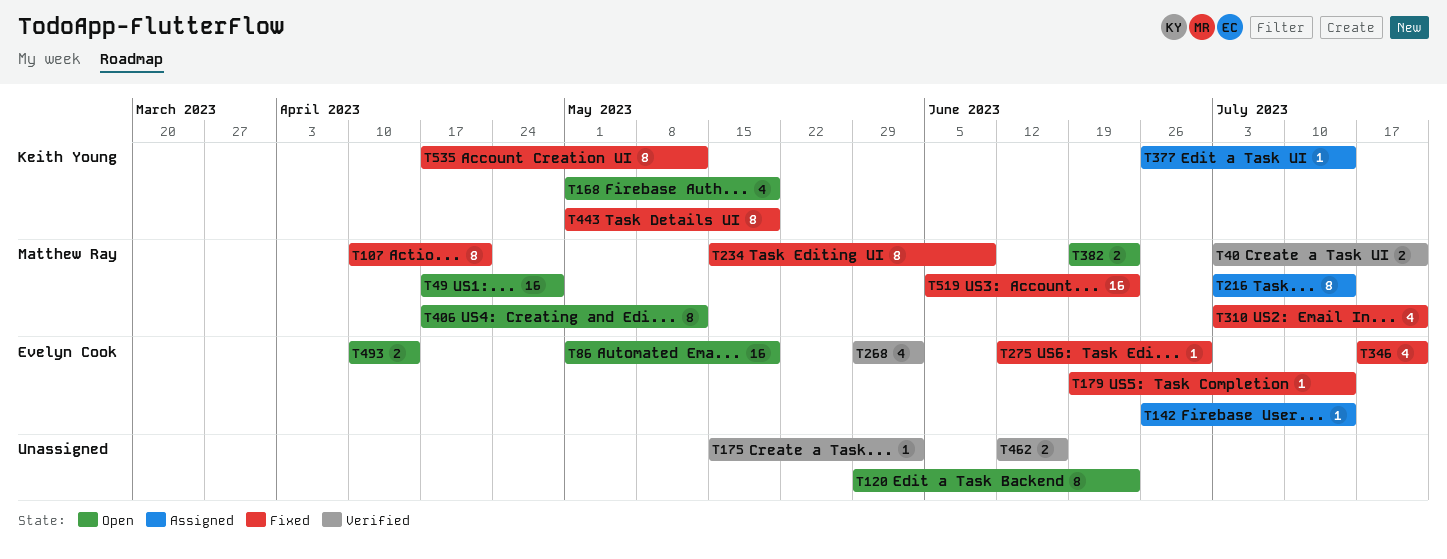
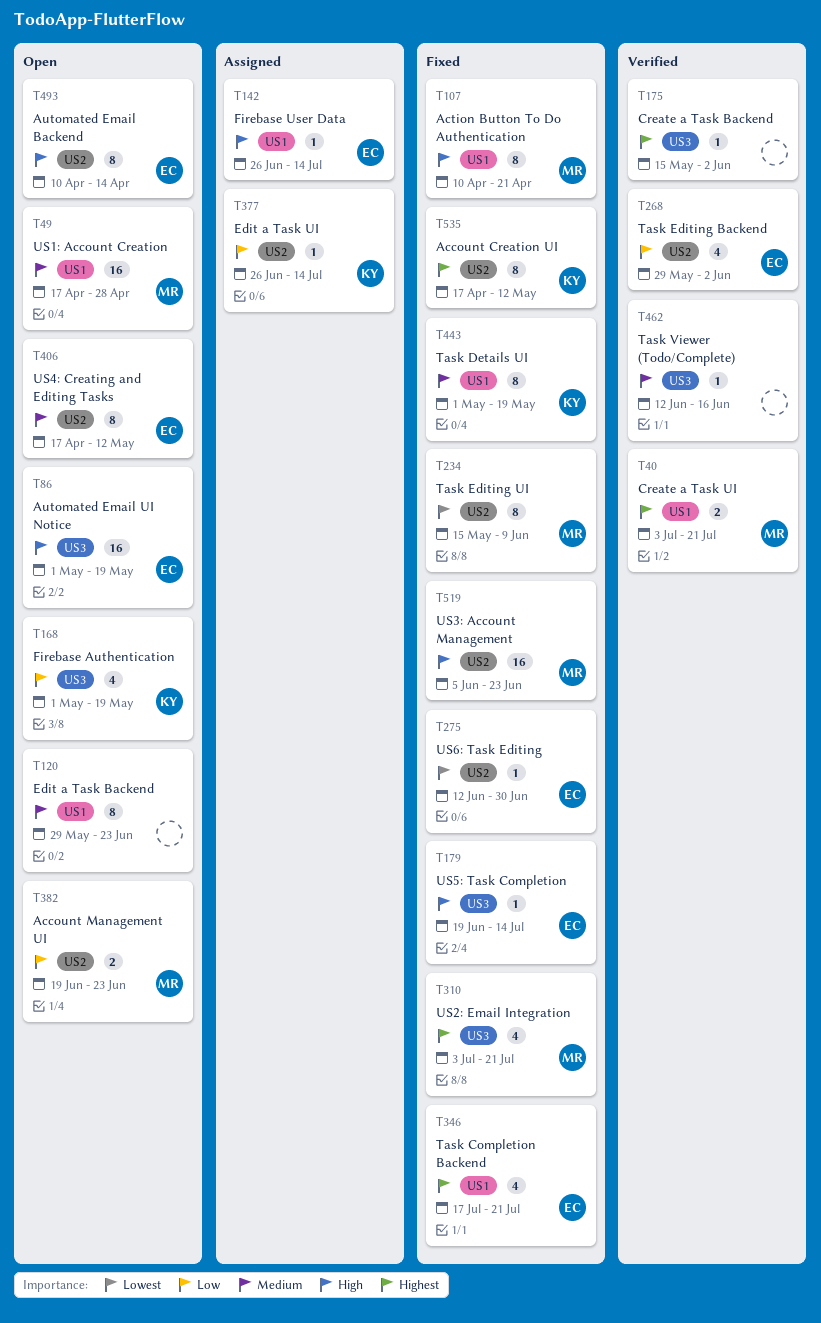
T216: present -> none
T406, owner: Matthew Ray -> Evelyn Cook
T462, estimate: 2 -> 1
T493, estimate: 2 -> 8

